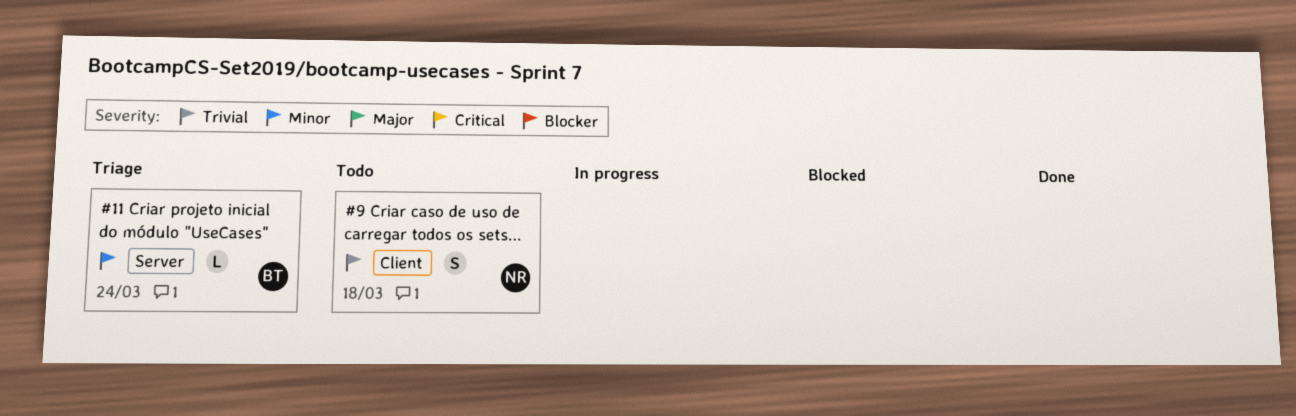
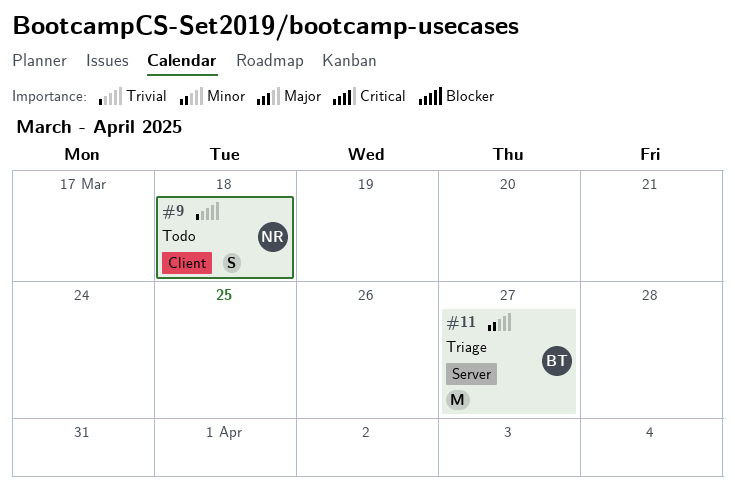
#11, estimate: L -> M
#11, due: Mar 24 -> Mar 27

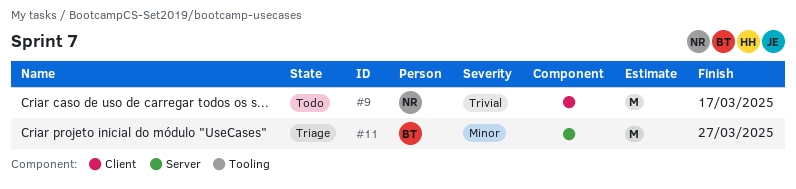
#9, estimate: S -> M
#9, due: Mar 18 -> Mar 17

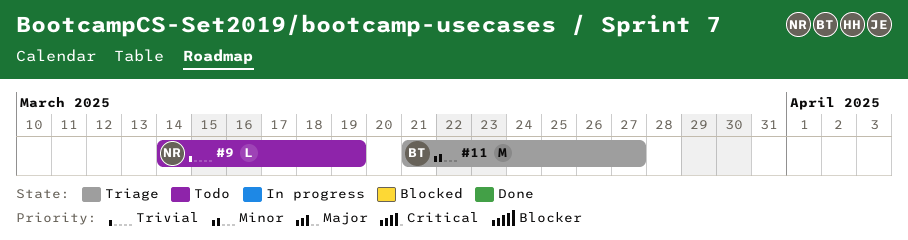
#9, estimate: M -> L
#9, due: Mar 17 -> Mar 19

